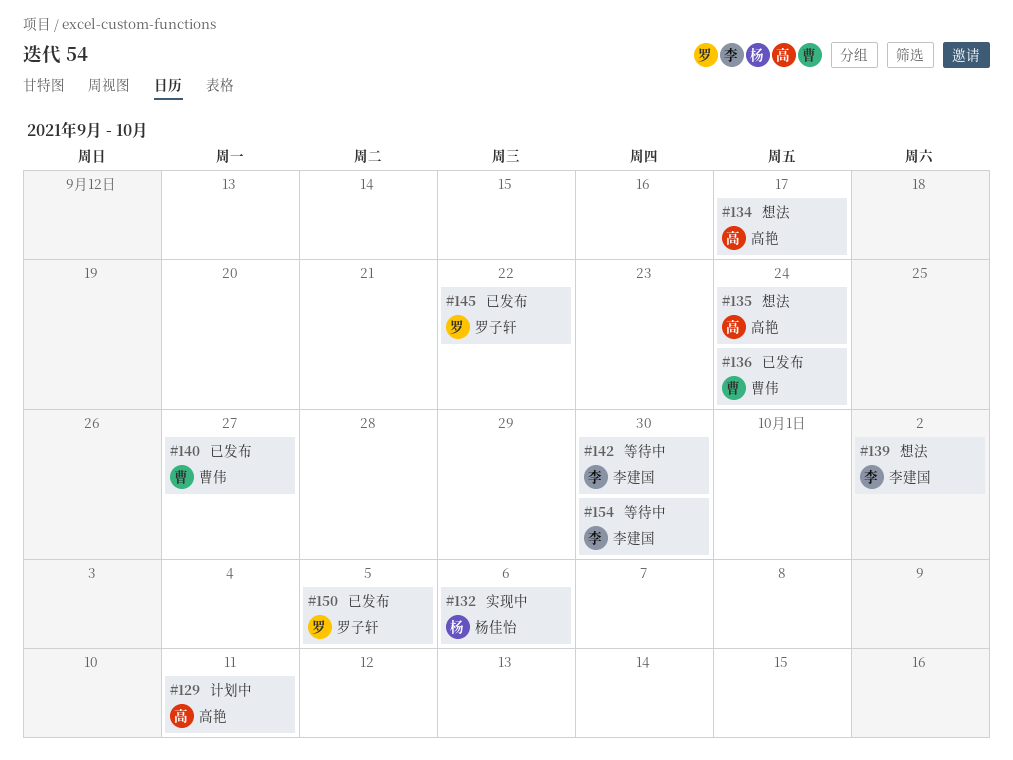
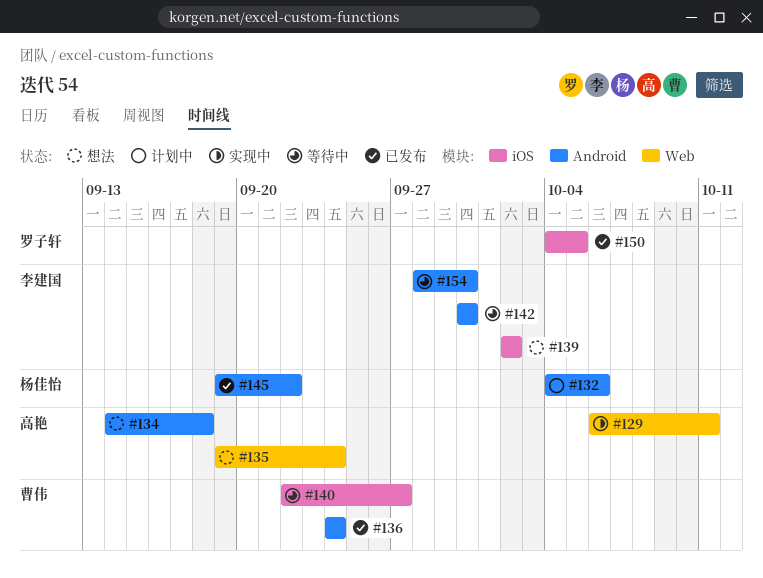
#129, status: 计划中 -> 实现中
#132, status: 实现中 -> 计划中
#134, due: Sep 17 -> Sep 18
#140, status: 已发布 -> 等待中
#145, owner: 罗子轩 -> 杨佳怡

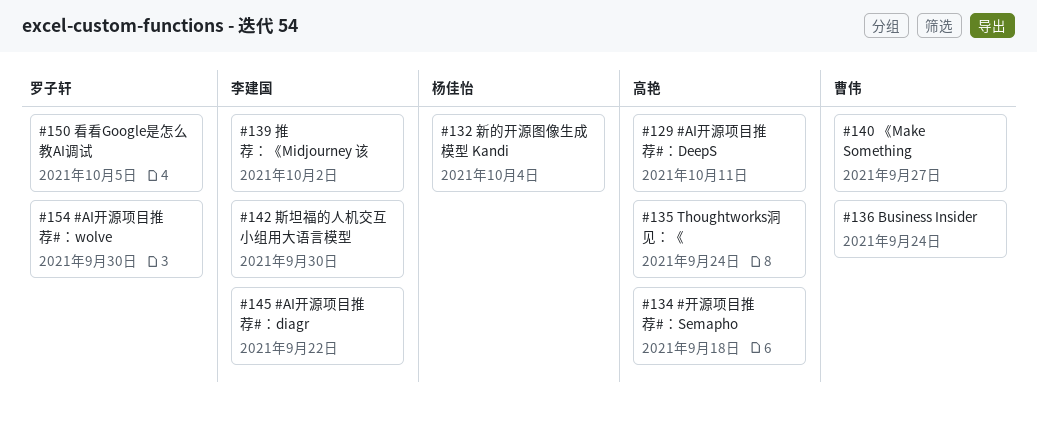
#132, due: Oct 6 -> Oct 4
#145, owner: 杨佳怡 -> 李建国
#154, owner: 李建国 -> 罗子轩

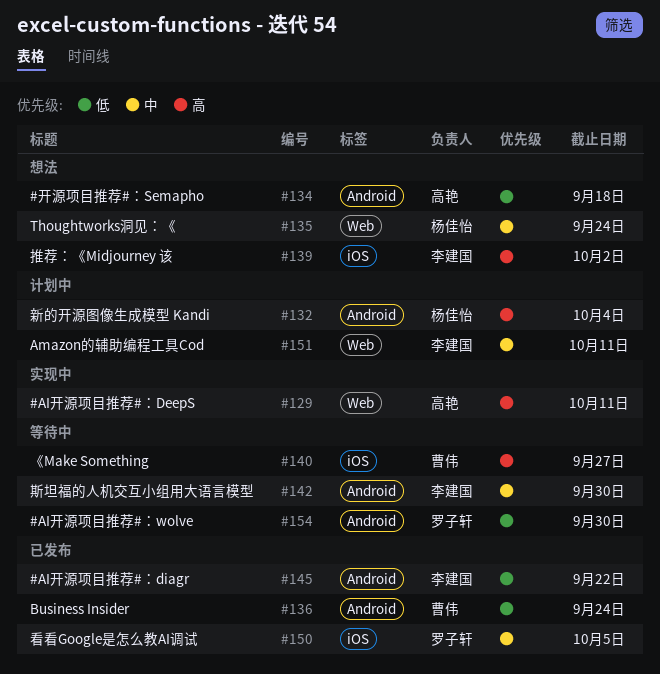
#135, owner: 高艳 -> 杨佳怡
#151: none -> present

